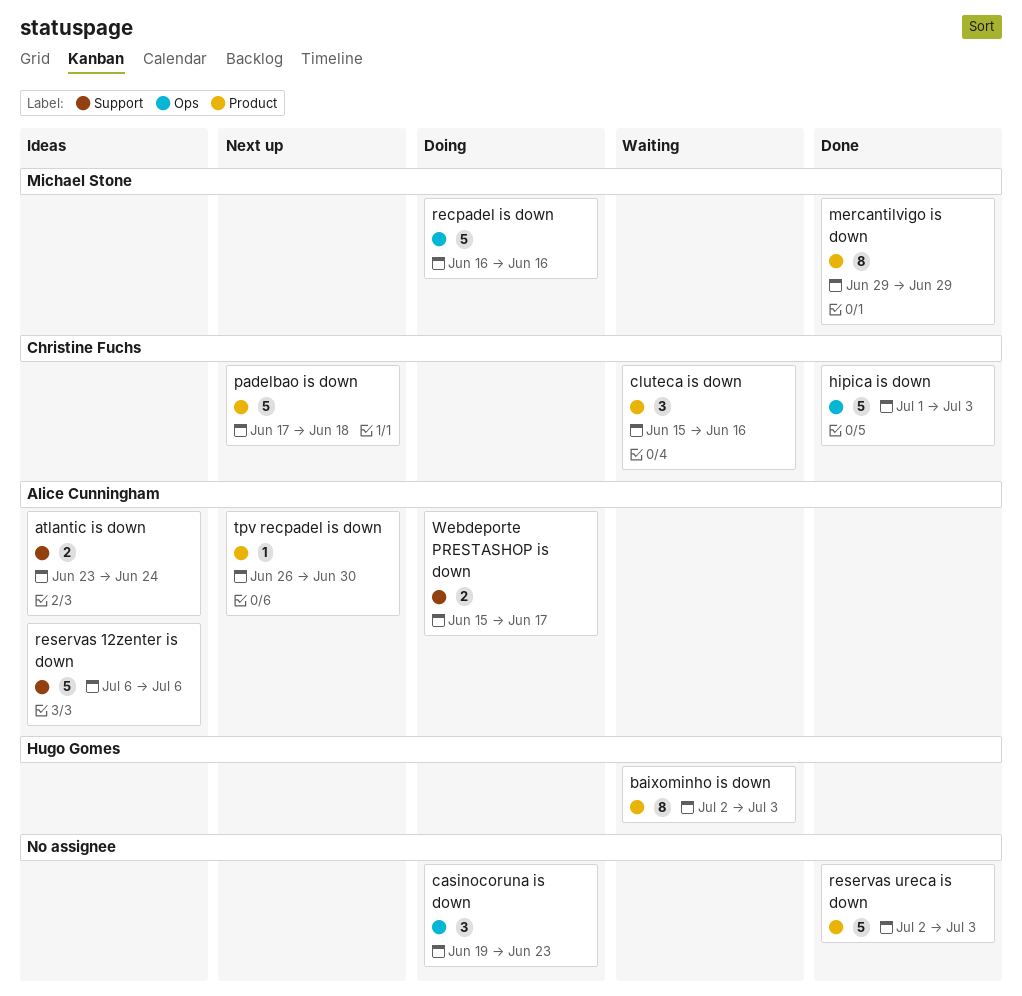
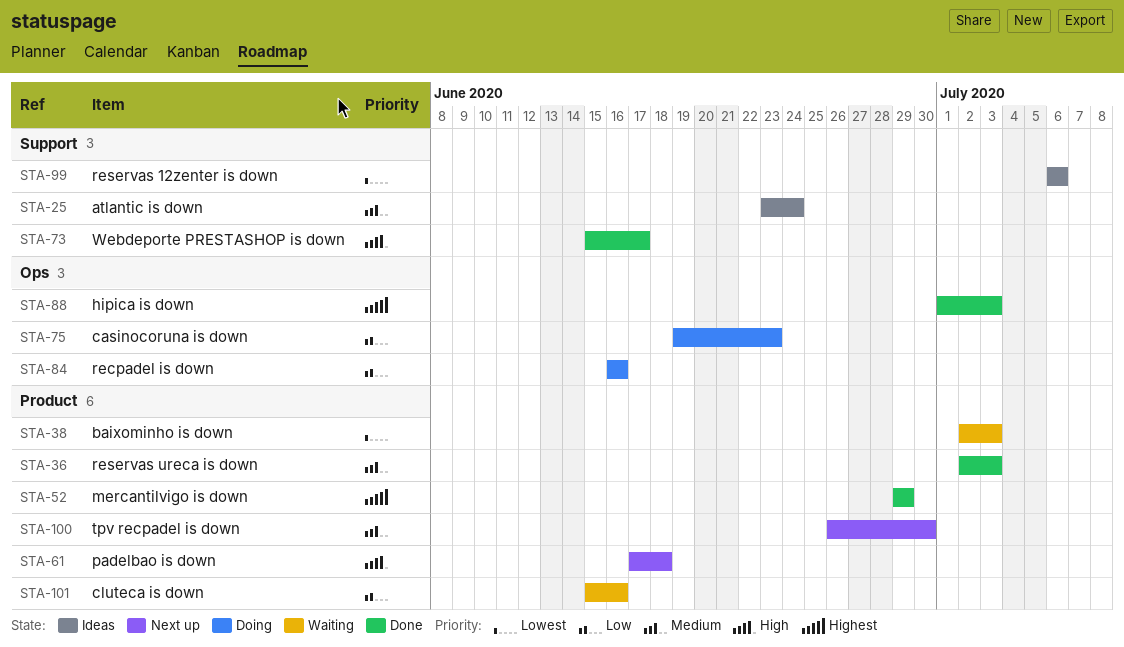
Webdeporte PRESTASHOP is down, status: Doing -> Done

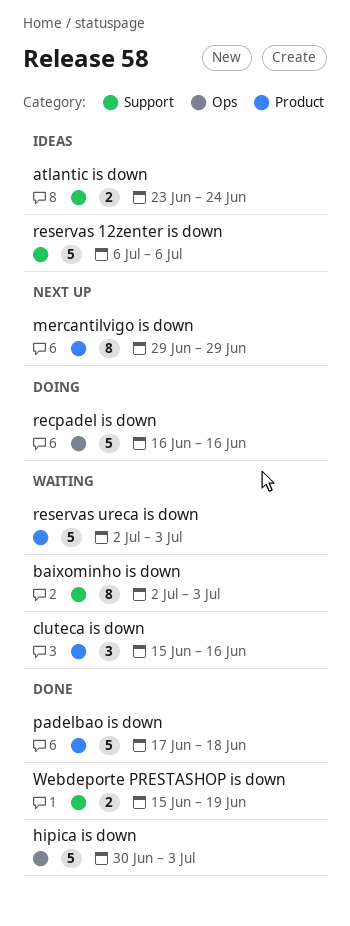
baixominho is down, label: Product -> Support
casinocoruna is down: present -> none
hipica is down, start: Jul 1 -> Jun 30
mercantilvigo is down, status: Done -> Next up
padelbao is down, status: Next up -> Done
reservas ureca is down, status: Done -> Waiting
tpv recpadel is down: present -> none
Webdeporte PRESTASHOP is down, due: Jun 17 -> Jun 19

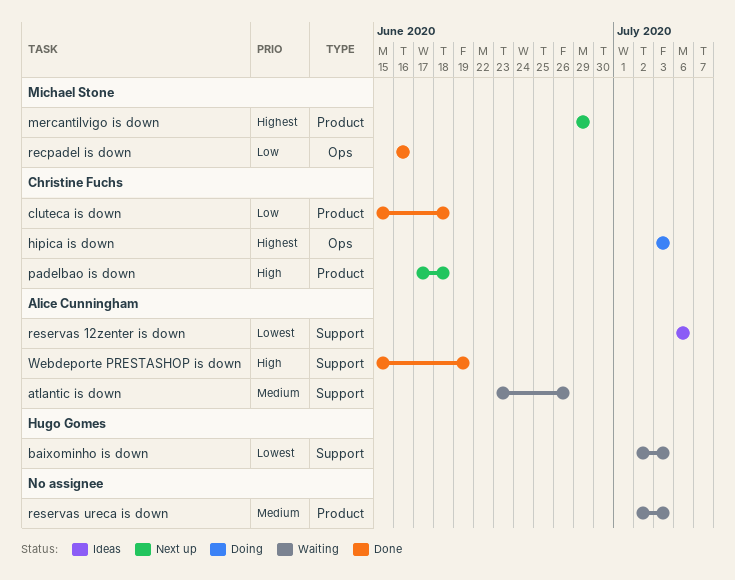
atlantic is down, status: Ideas -> Waiting
atlantic is down, due: Jun 24 -> Jun 26
cluteca is down, status: Waiting -> Done
cluteca is down, due: Jun 16 -> Jun 18
hipica is down, status: Done -> Doing
hipica is down, start: Jun 30 -> Jul 3
padelbao is down, status: Done -> Next up
recpadel is down, status: Doing -> Done

